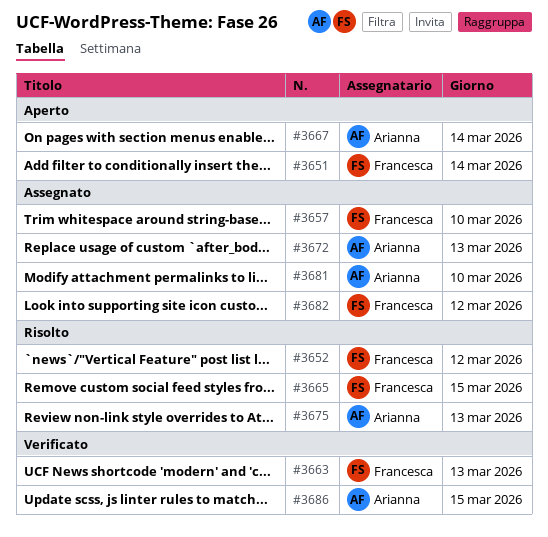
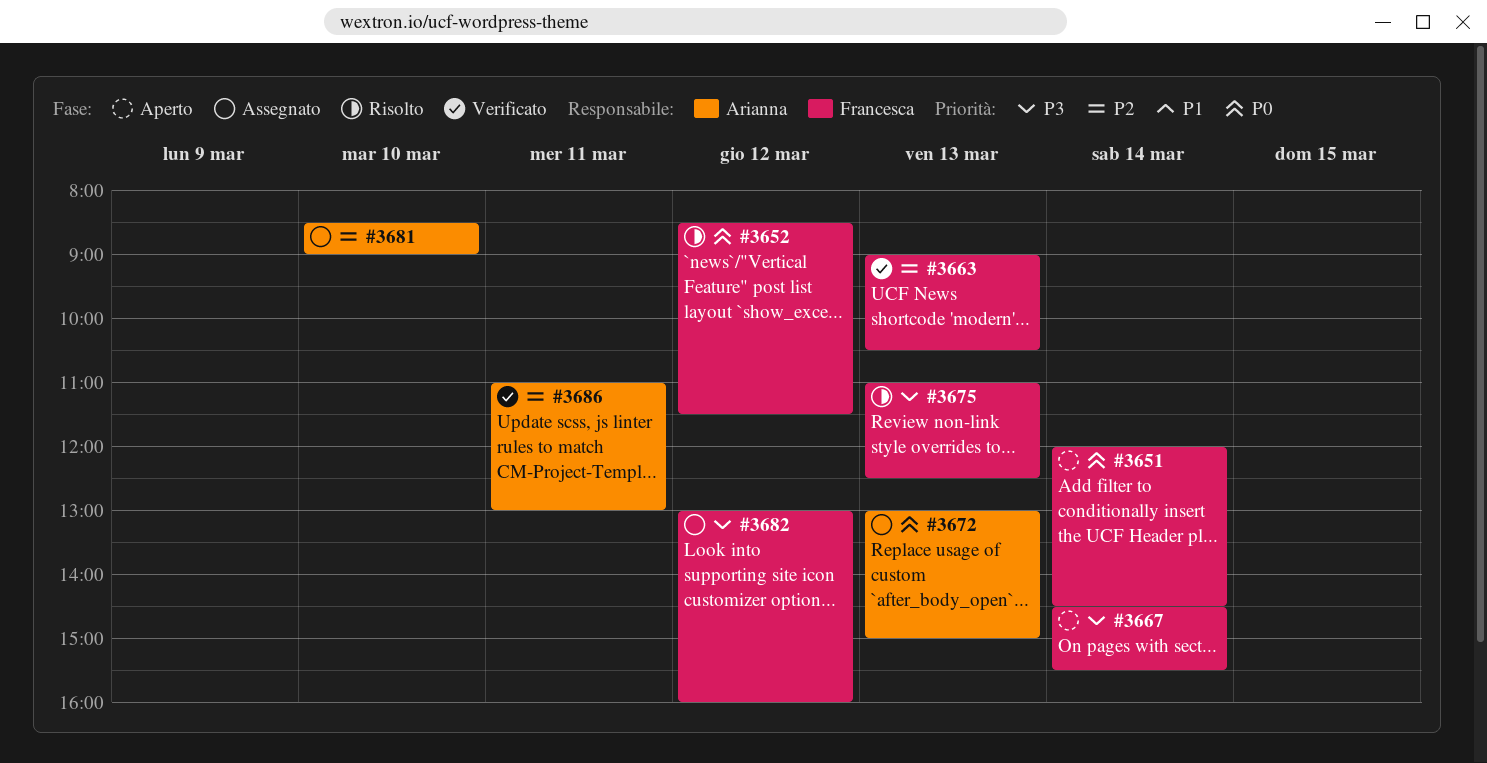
#3657: present -> none
#3665: present -> none
#3667, owner: Arianna -> Francesca
#3675, owner: Arianna -> Francesca
#3686, day: Mar 15 -> Mar 11

